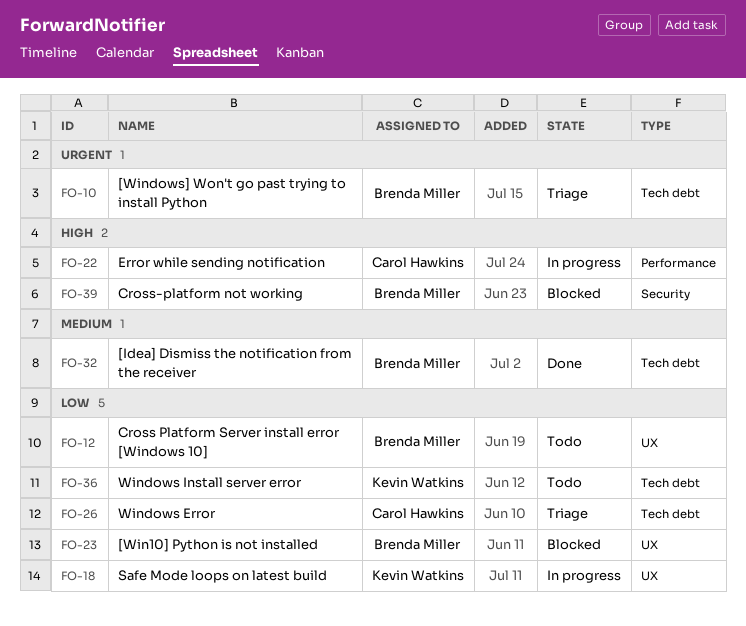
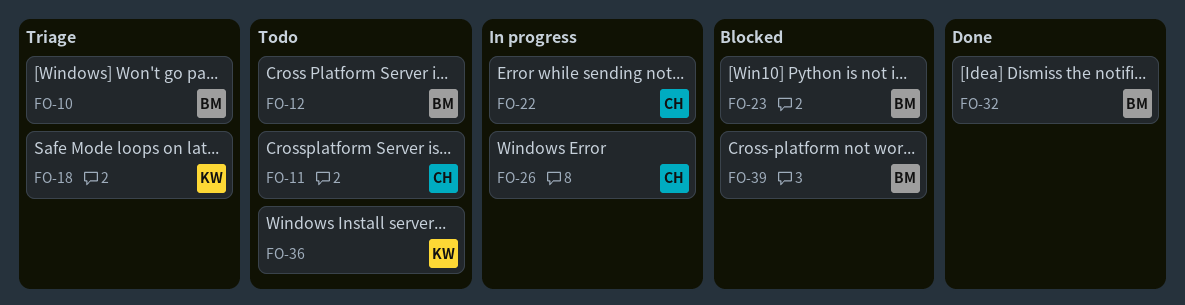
FO-11: none -> present
FO-18, status: In progress -> Triage
FO-26, status: Triage -> In progress

